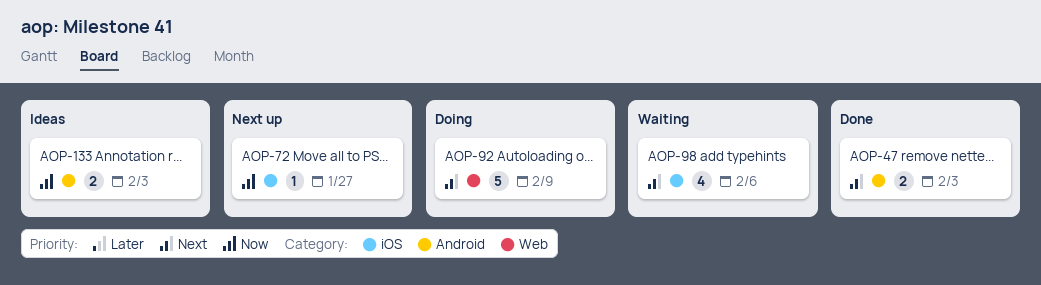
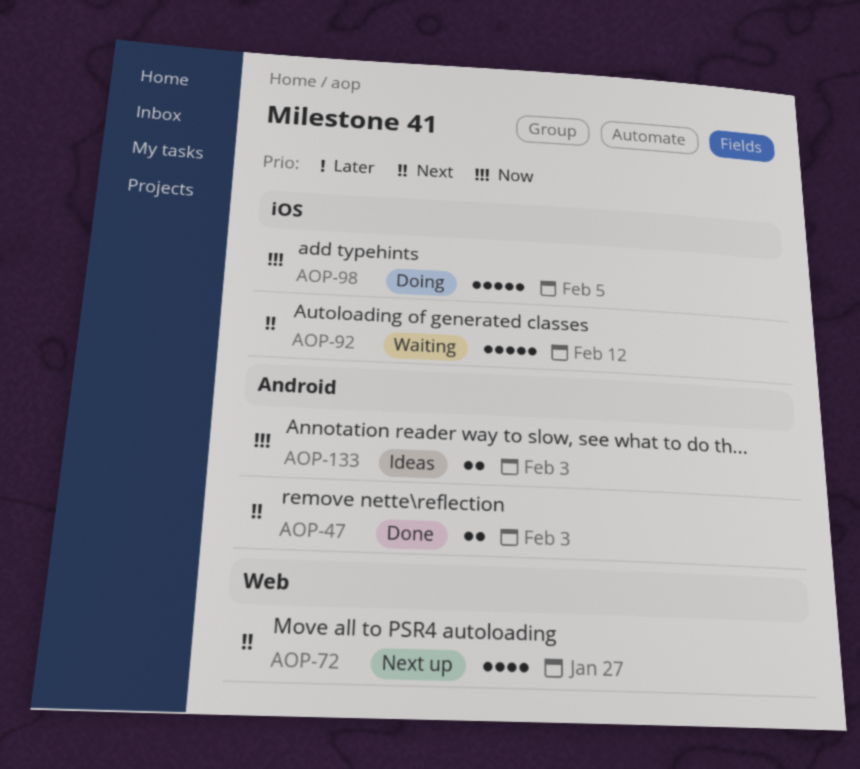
AOP-72, priority: Now -> Next
AOP-72, label: iOS -> Web
AOP-72, estimate: 1 -> 4
AOP-92, status: Doing -> Waiting
AOP-92, label: Web -> iOS
AOP-92, due: Feb 9 -> Feb 12
AOP-98, status: Waiting -> Doing
AOP-98, priority: Next -> Now
AOP-98, estimate: 4 -> 5
AOP-98, due: Feb 6 -> Feb 5

